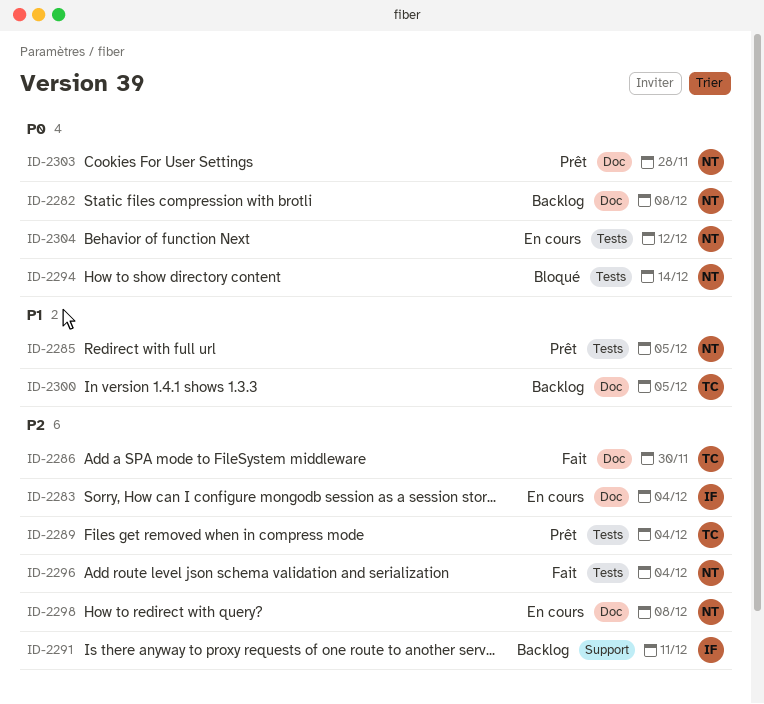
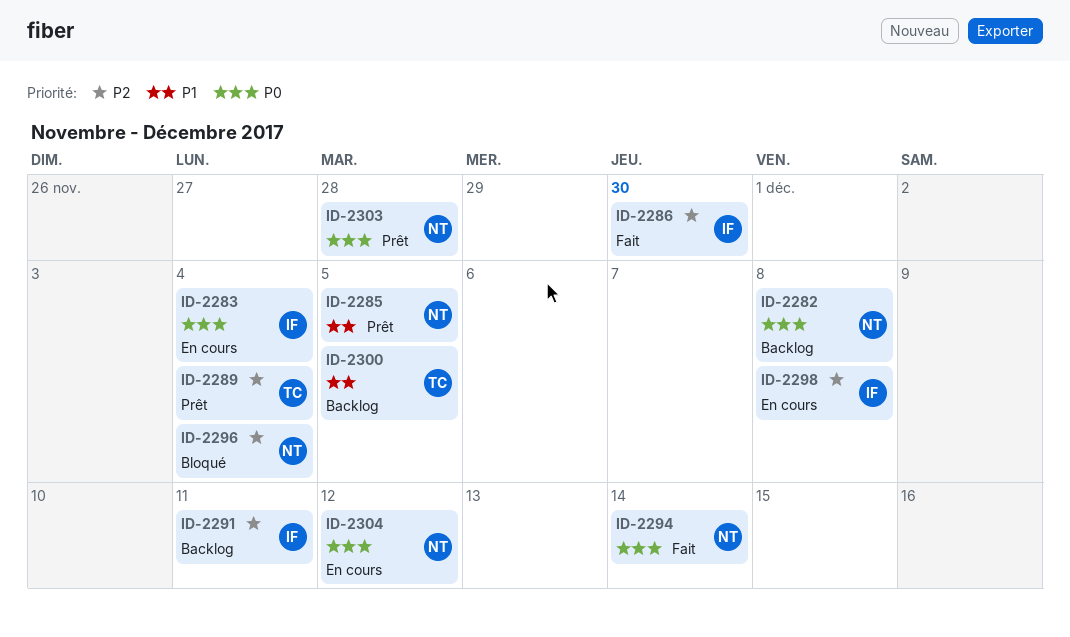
ID-2283, priority: P2 -> P0
ID-2286, owner: TC -> IF
ID-2294, status: Bloqué -> Fait
ID-2296, status: Fait -> Bloqué
ID-2298, owner: NT -> IF

